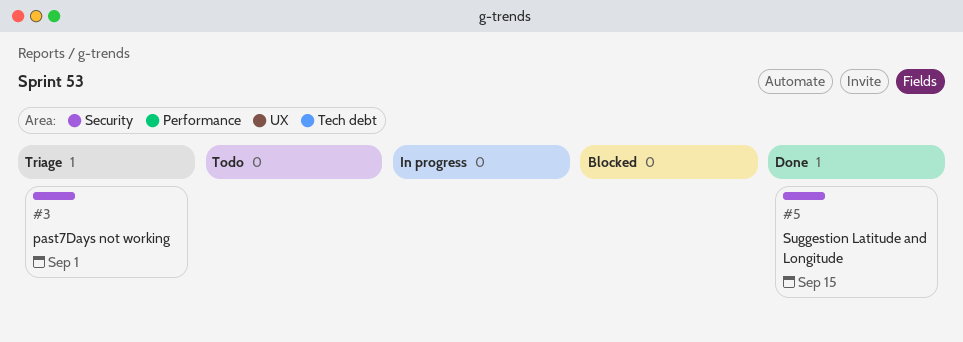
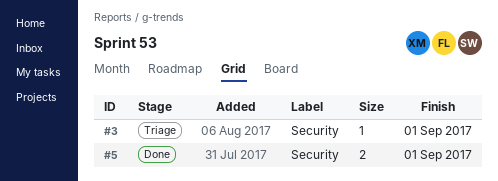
#5, due: Sep 15 -> Sep 1

